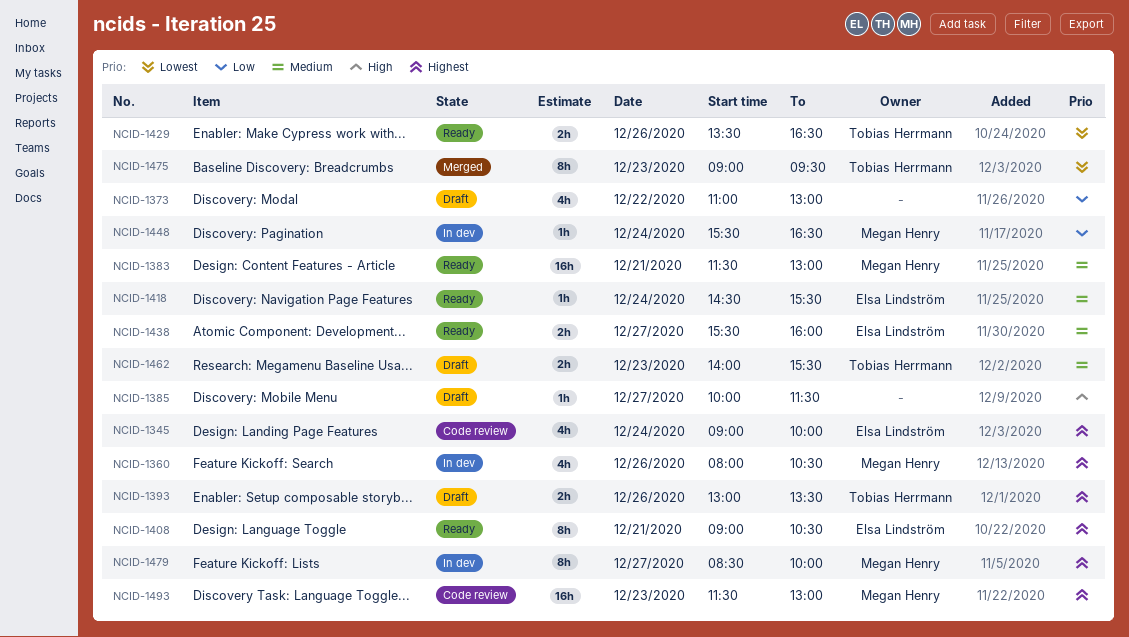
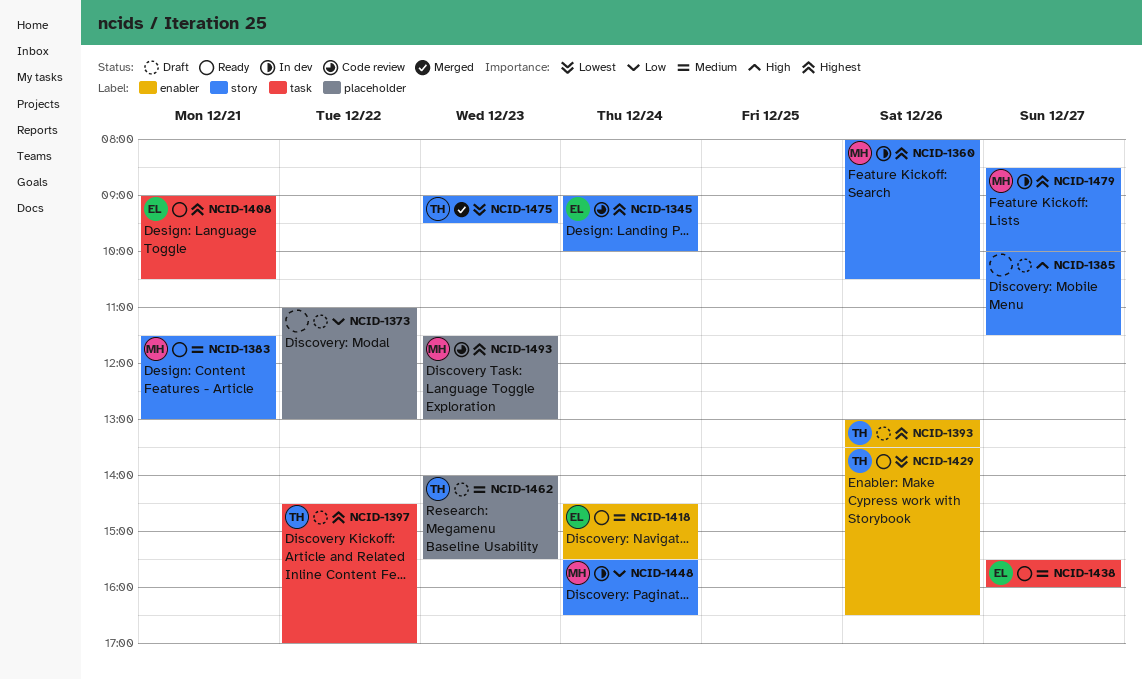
NCID-1397: none -> present

